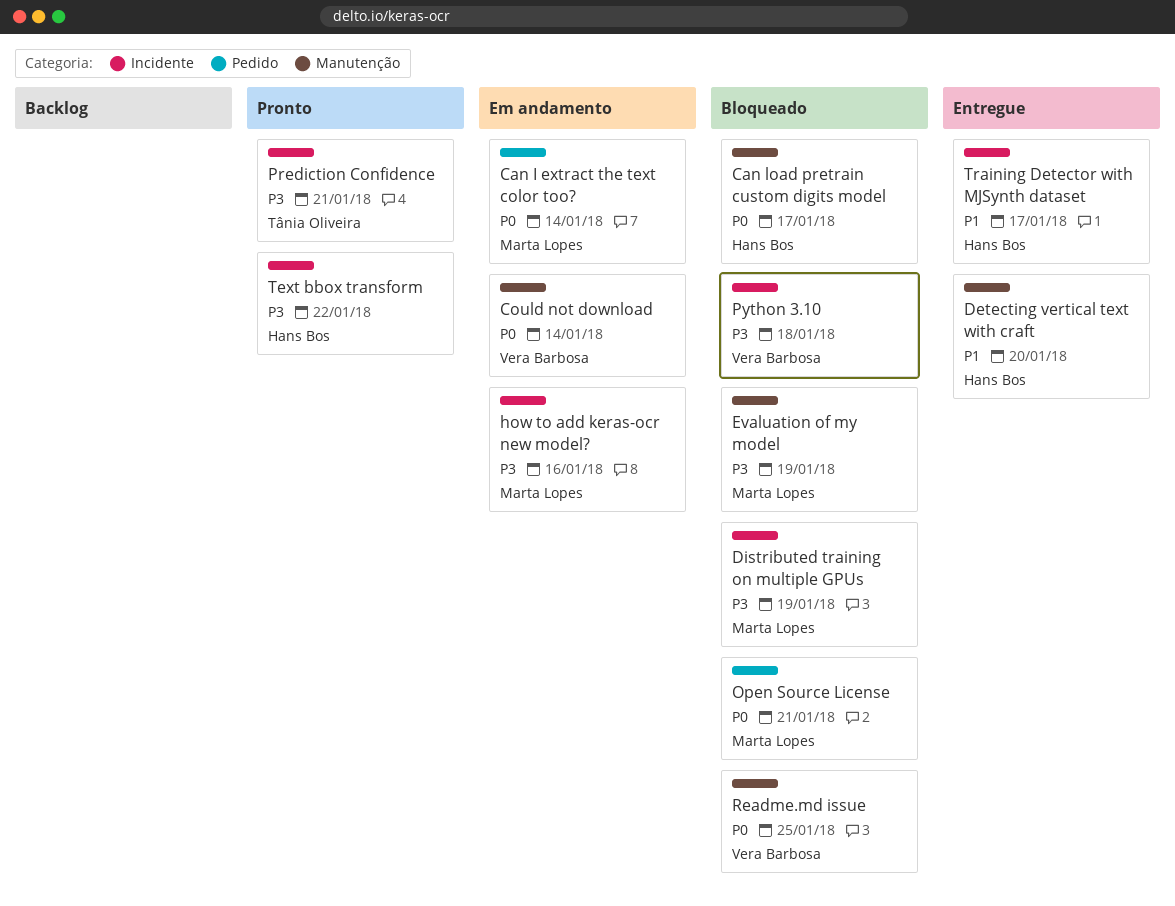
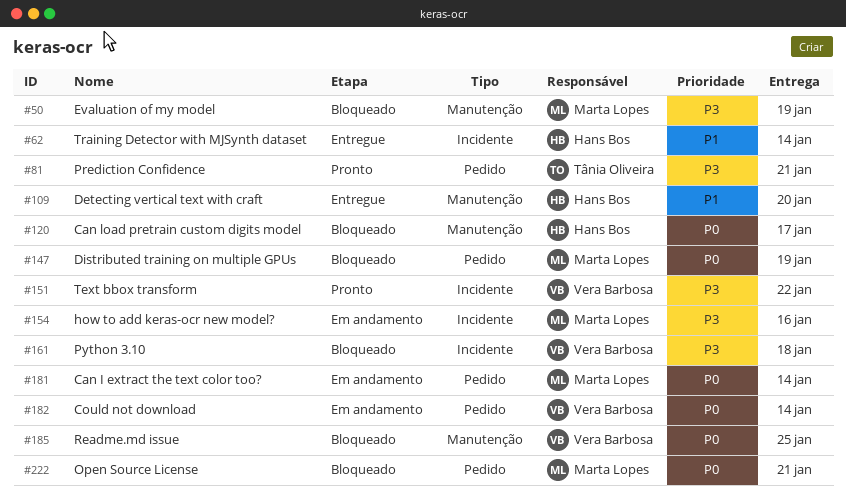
Could not download, label: Manutenção -> Pedido
Distributed training on multiple GPUs, priority: P3 -> P0
Distributed training on multiple GPUs, label: Incidente -> Pedido
Prediction Confidence, label: Incidente -> Pedido
Text bbox transform, owner: Hans Bos -> Vera Barbosa
Training Detector with MJSynth dataset, due: Jan 17 -> Jan 14

